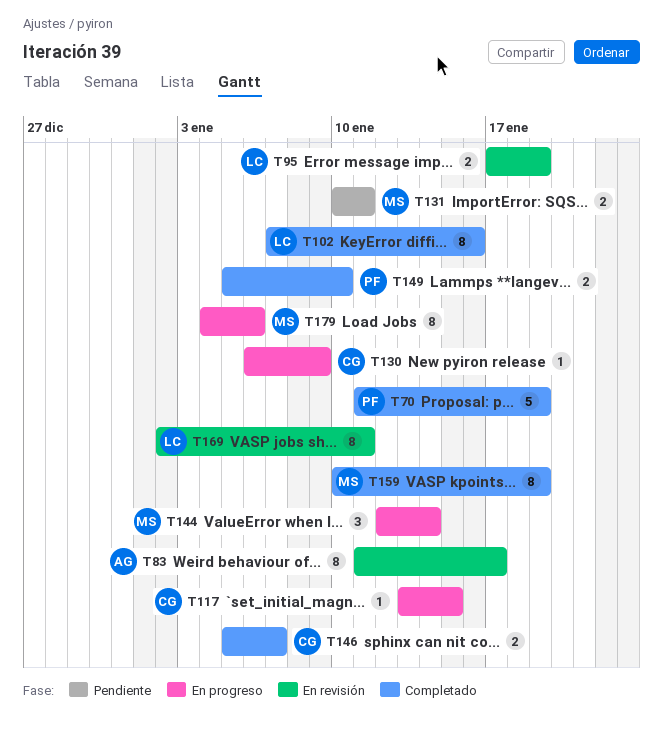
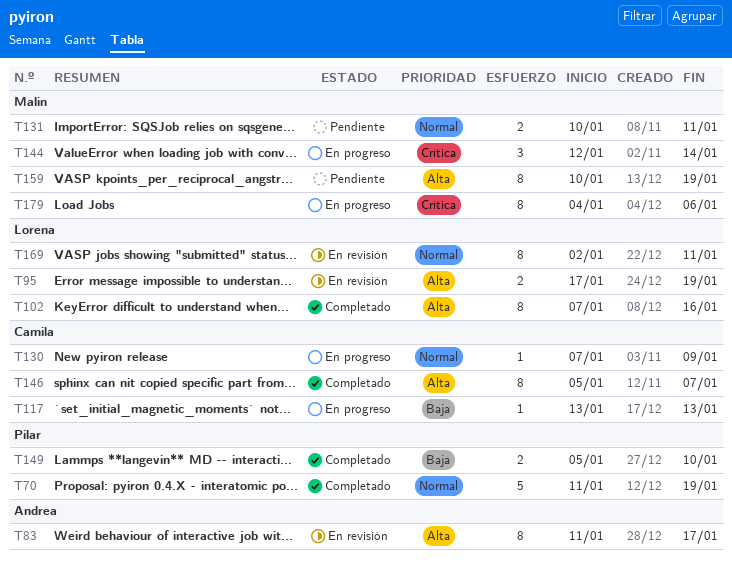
T117, due: Jan 15 -> Jan 13
T130, start: Jan 6 -> Jan 7
T146, estimate: 2 -> 8
T159, status: Completado -> Pendiente

